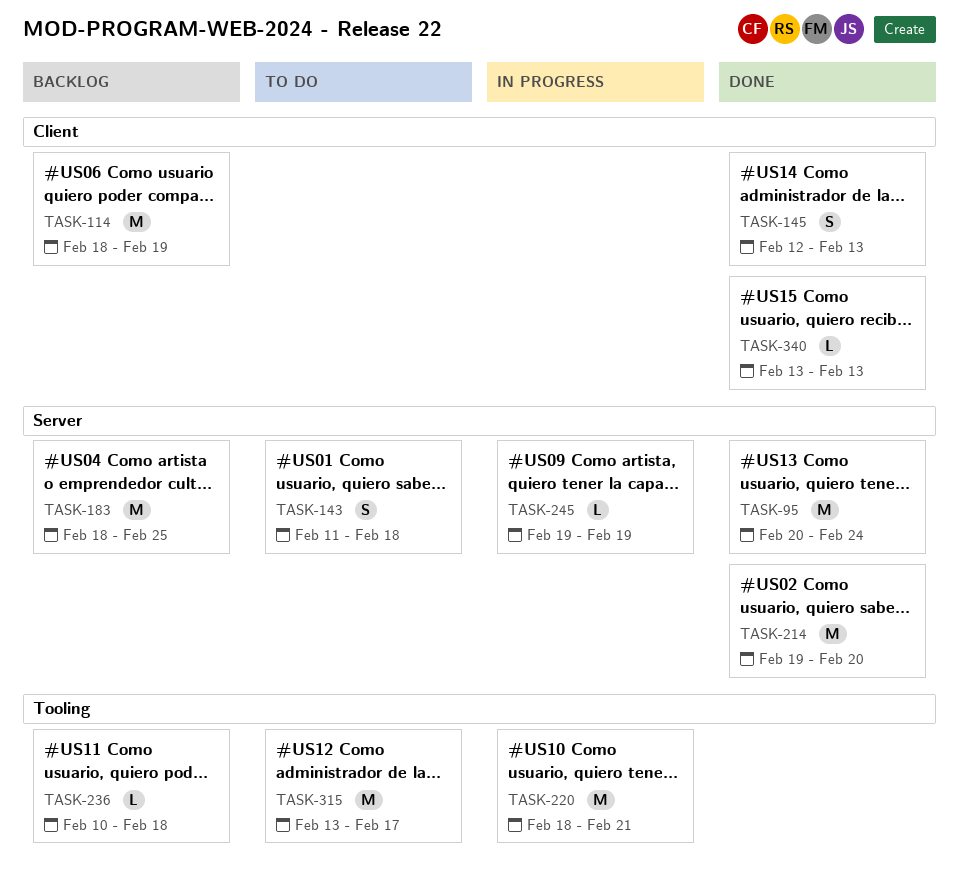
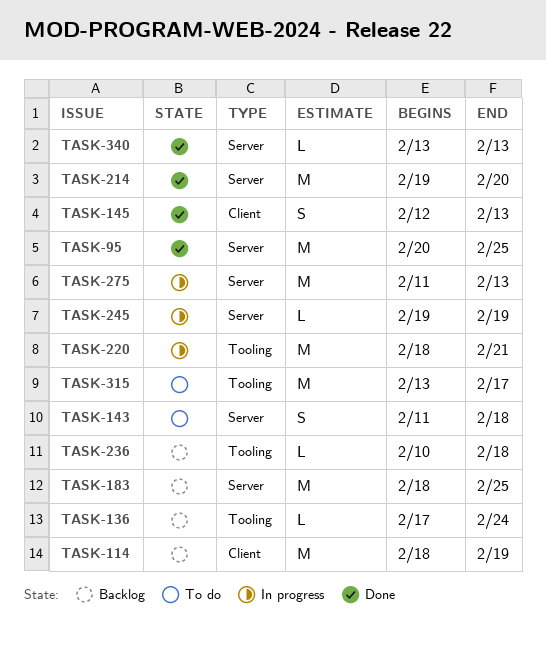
TASK-95, due: Feb 24 -> Feb 25
TASK-136: none -> present
TASK-275: none -> present
TASK-340, label: Client -> Server

